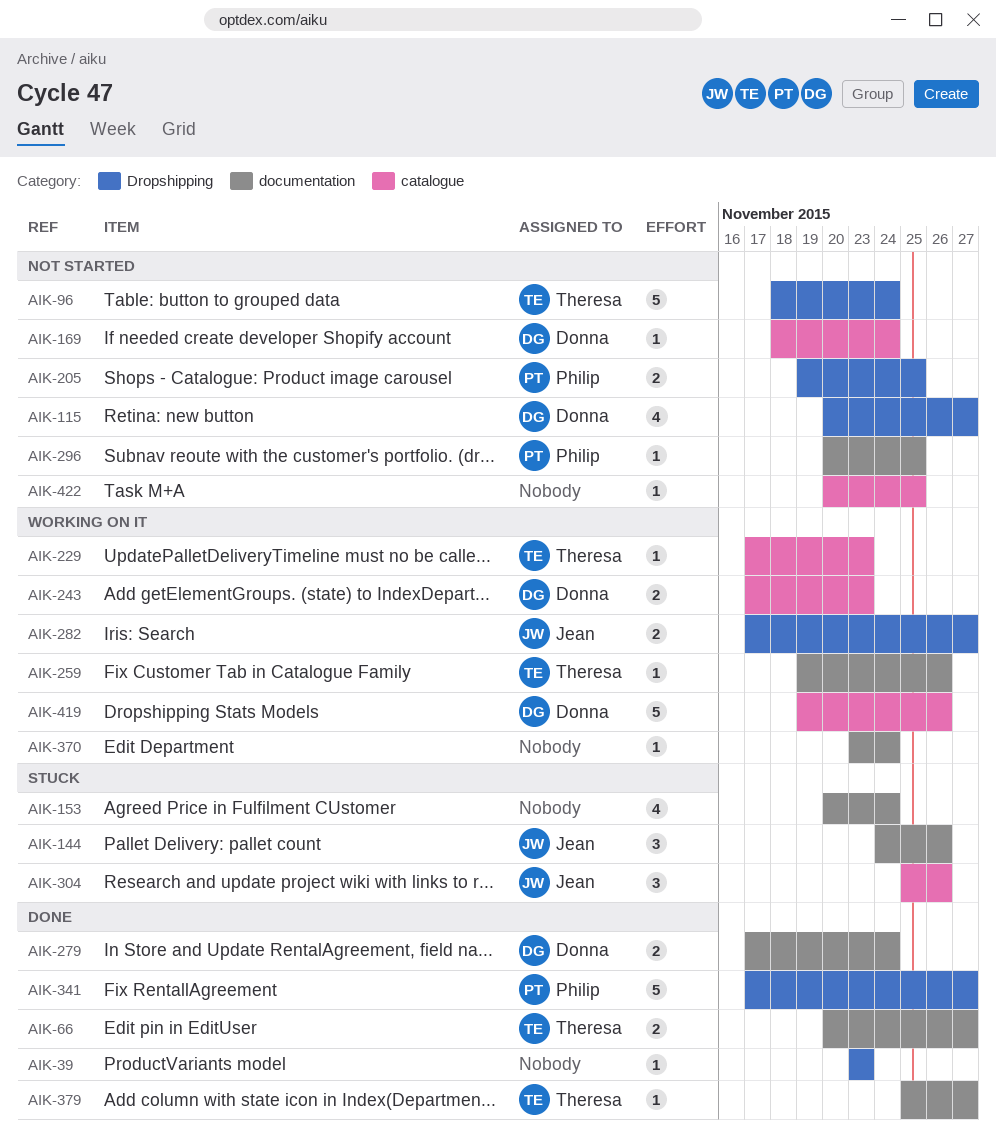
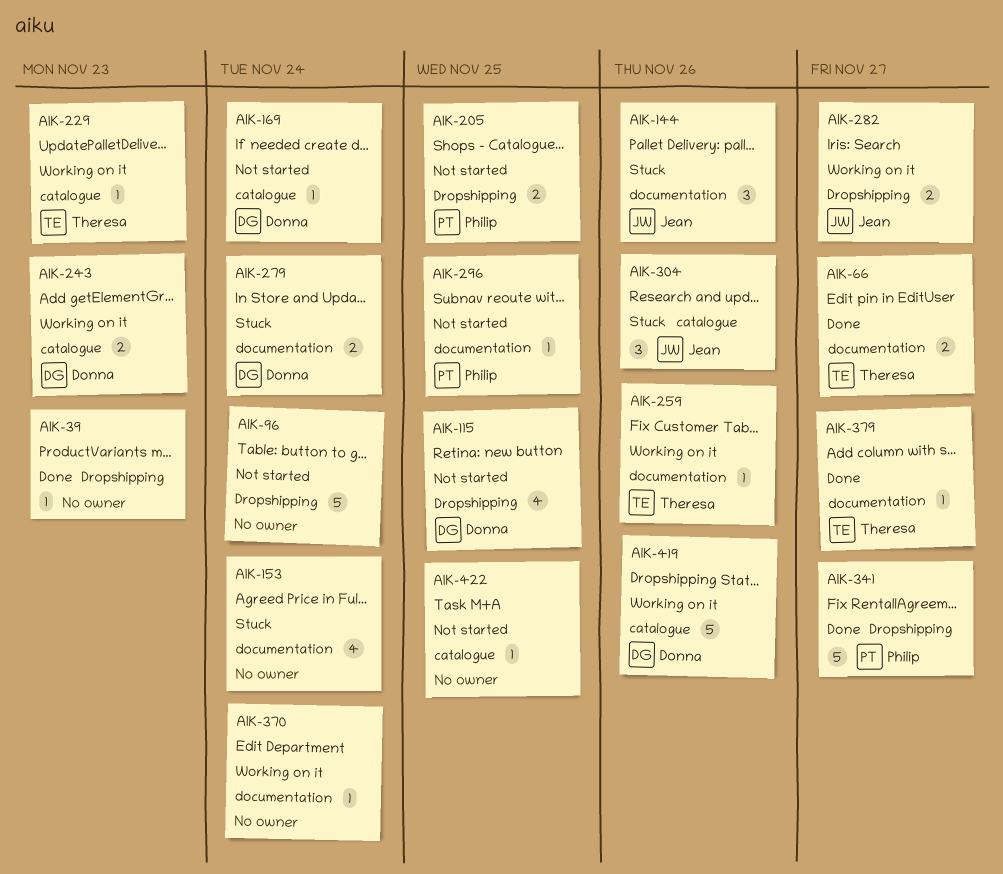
AIK-96, owner: Theresa -> none
AIK-115, due: Nov 27 -> Nov 25
AIK-279, status: Done -> Stuck

